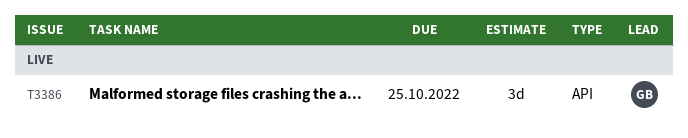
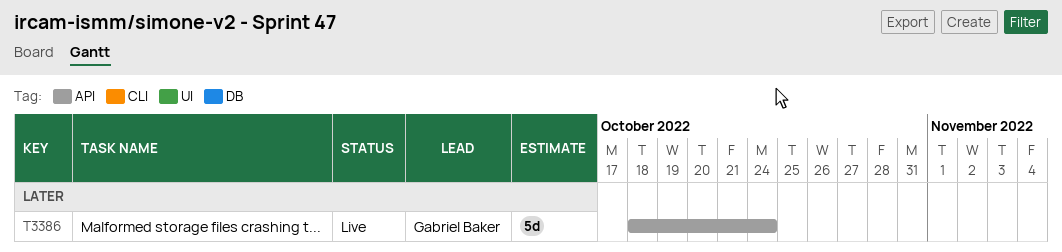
T3386, estimate: 3d -> 5d
T3386, due: Oct 25 -> Oct 24

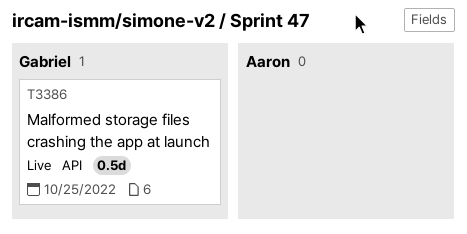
T3386, estimate: 5d -> 0.5d
T3386, due: Oct 24 -> Oct 25

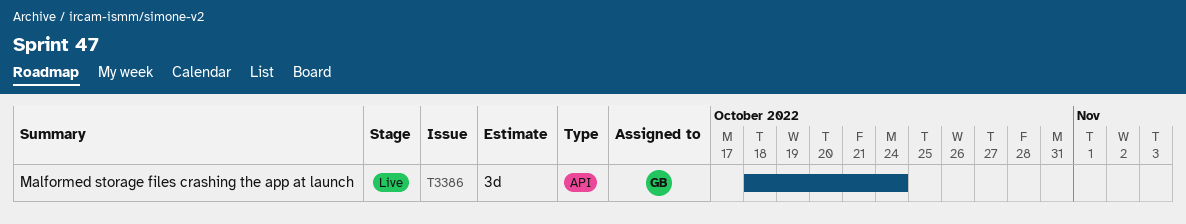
T3386, estimate: 0.5d -> 3d
T3386, due: Oct 25 -> Oct 24

